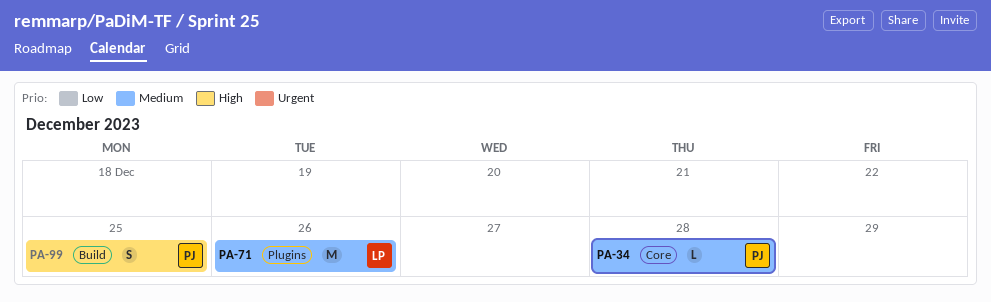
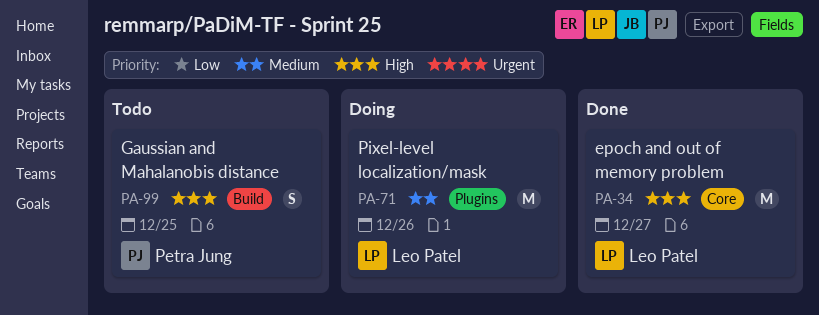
PA-34, owner: Petra Jung -> Leo Patel
PA-34, priority: Medium -> High
PA-34, estimate: L -> M
PA-34, due: Dec 28 -> Dec 27

